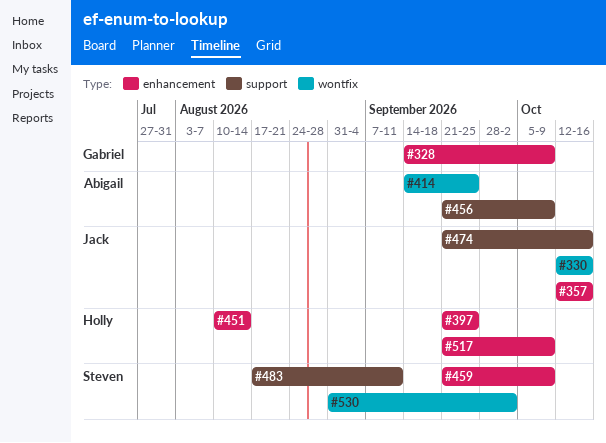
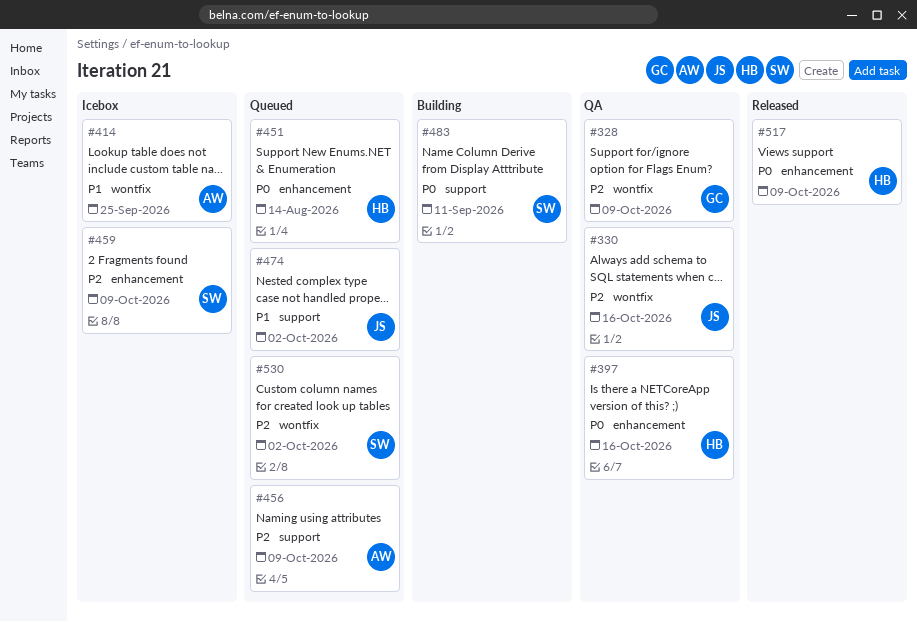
#328, label: enhancement -> wontfix
#357: present -> none
#397, due: Sep 25 -> Oct 16
#474, due: Oct 16 -> Oct 2

